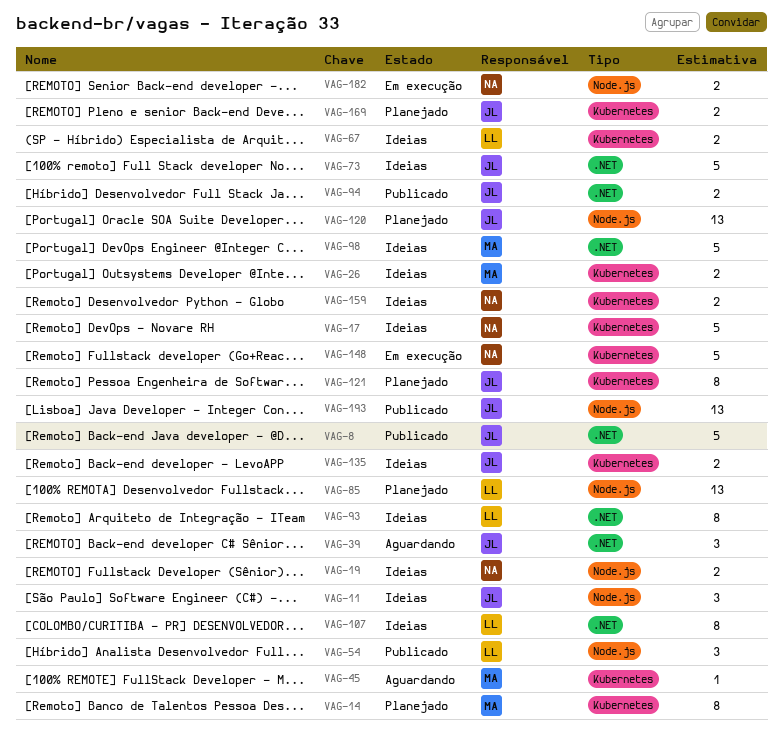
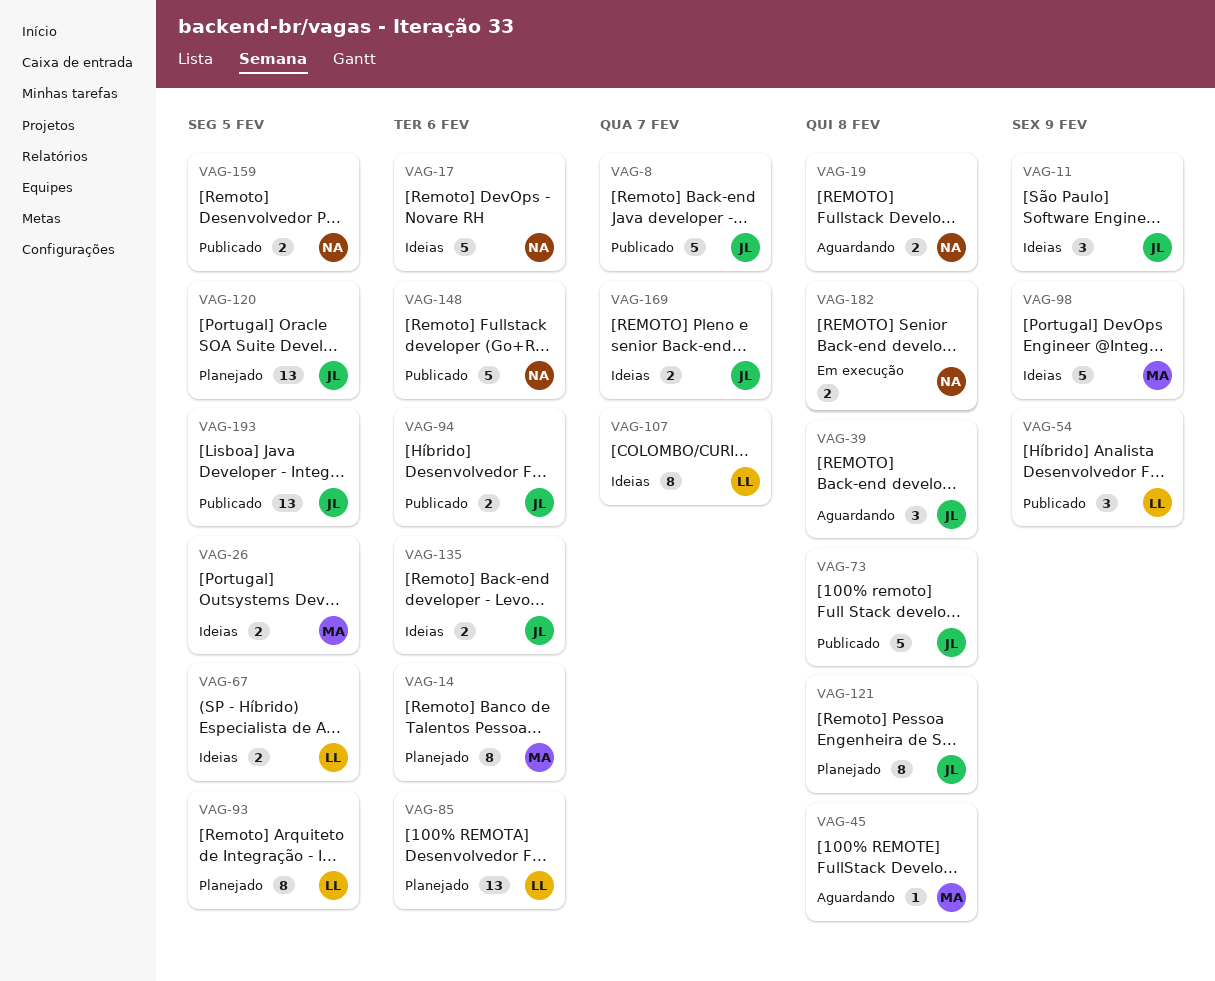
VAG-19, status: Ideias -> Aguardando
VAG-73, status: Ideias -> Publicado
VAG-93, status: Ideias -> Planejado
VAG-148, status: Em execução -> Publicado
VAG-159, status: Ideias -> Publicado
VAG-169, status: Planejado -> Ideias

